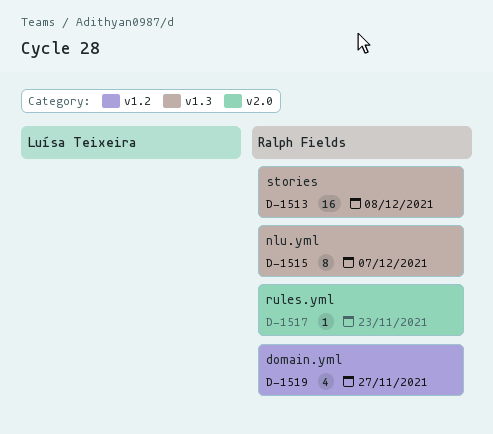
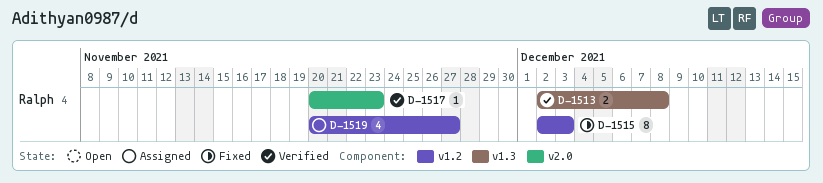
D-1513, estimate: 16 -> 2
D-1515, label: v1.3 -> v1.2
D-1515, due: Dec 7 -> Dec 3

